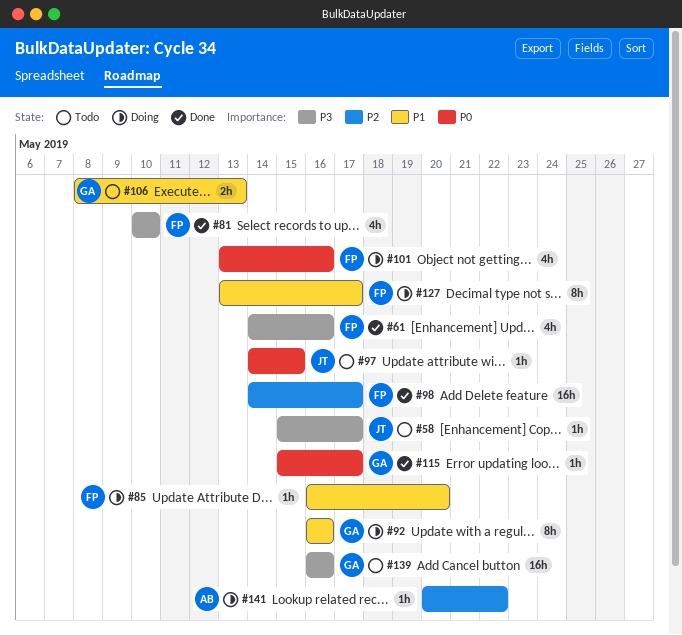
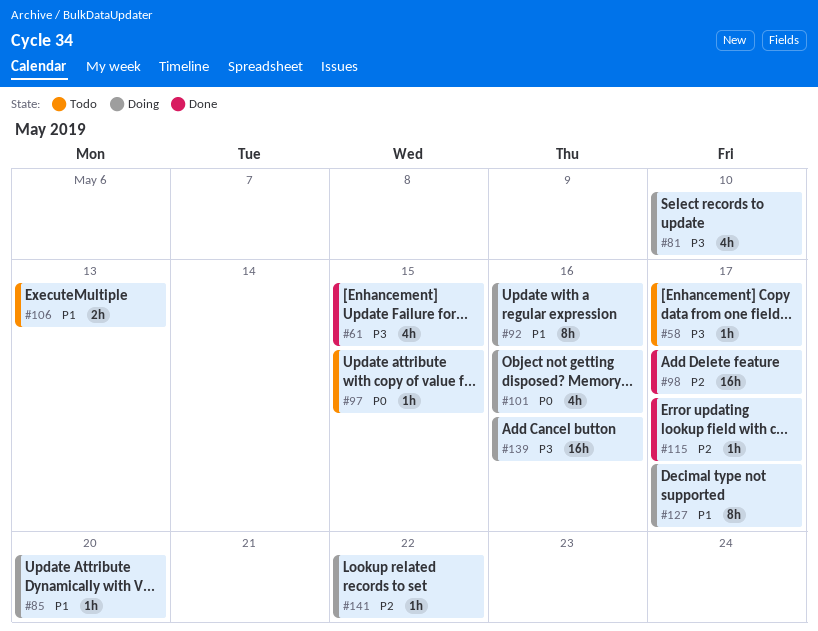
#61, due: May 16 -> May 15
#81, status: Done -> Doing
#115, priority: P0 -> P2
#139, status: Todo -> Doing

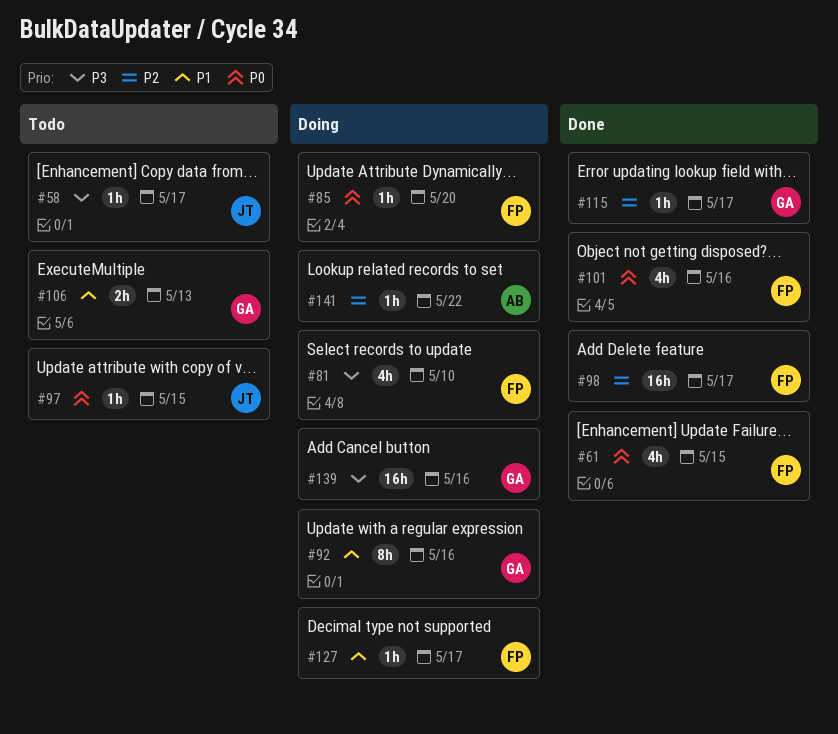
#61, priority: P3 -> P0
#85, priority: P1 -> P0
#101, status: Doing -> Done
#127, estimate: 8h -> 1h

